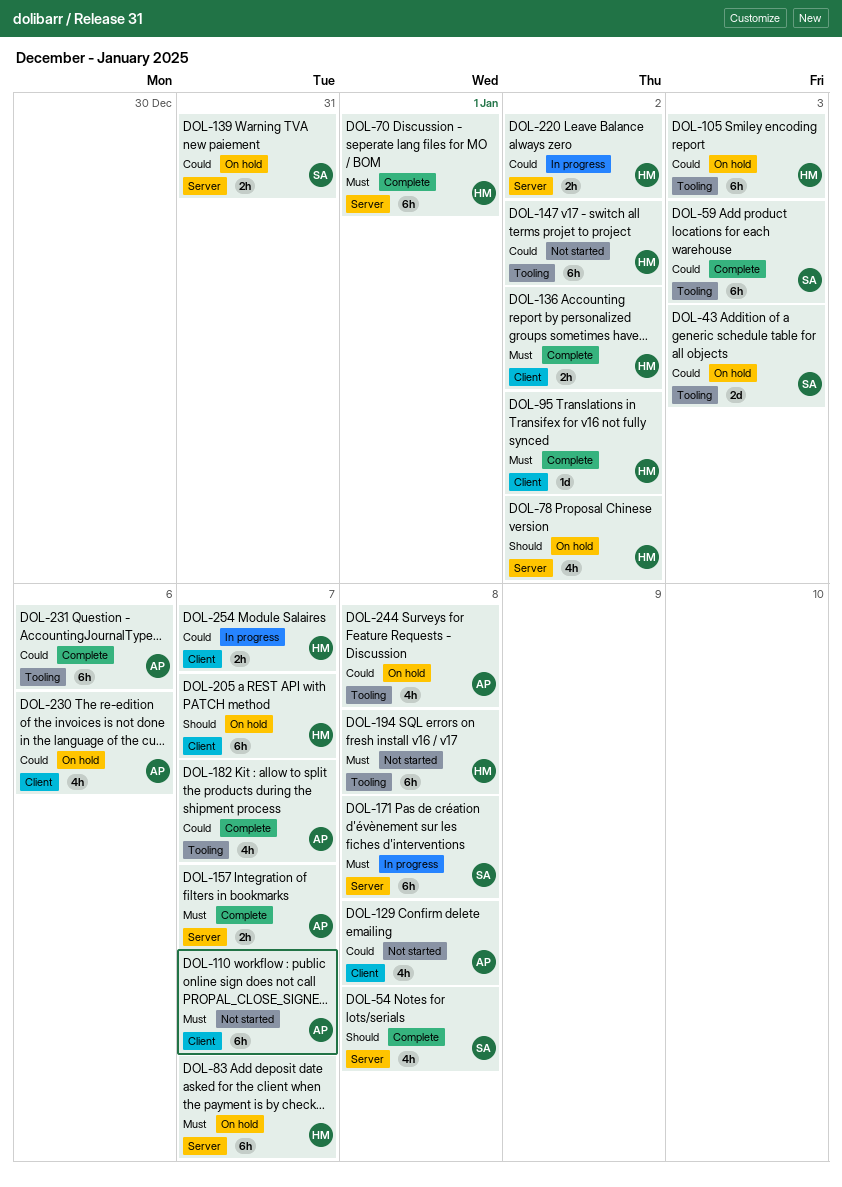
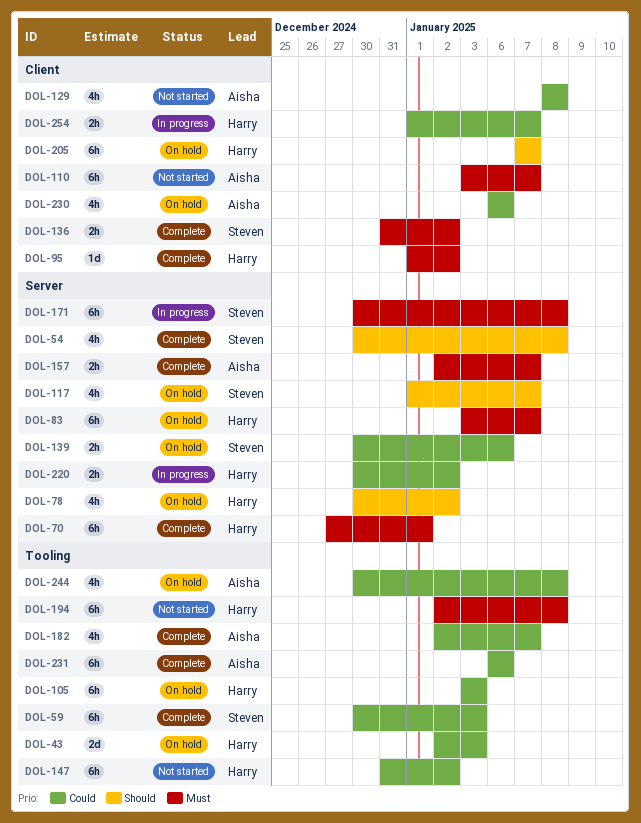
DOL-43, owner: Steven -> Harry
DOL-117: none -> present
DOL-136, owner: Harry -> Steven
DOL-139, due: Dec 31 -> Jan 6

